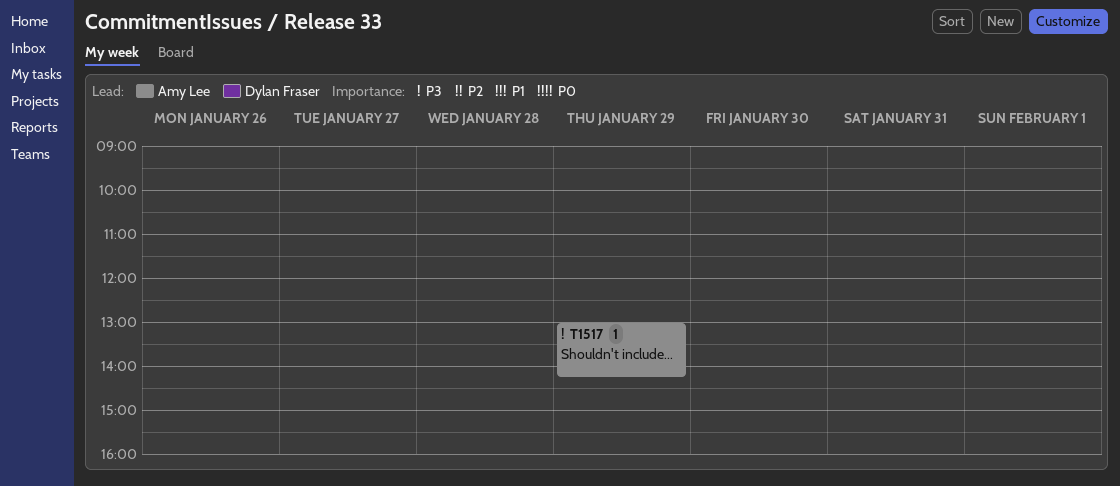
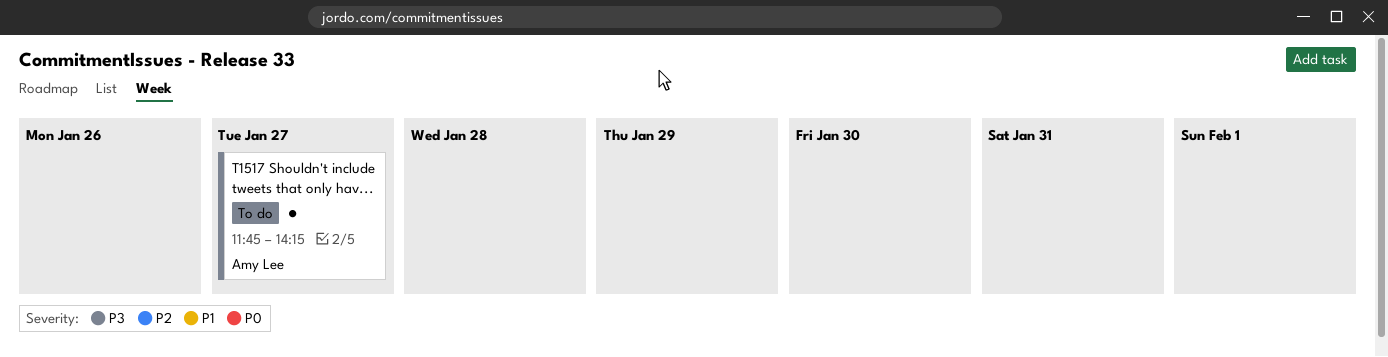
T1517, day: Jan 29 -> Jan 27
T1517, begins: 13:00 -> 11:45

